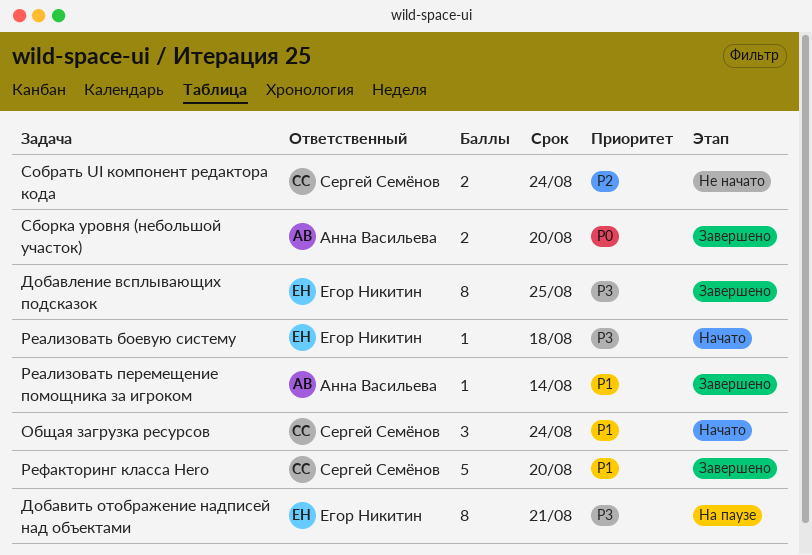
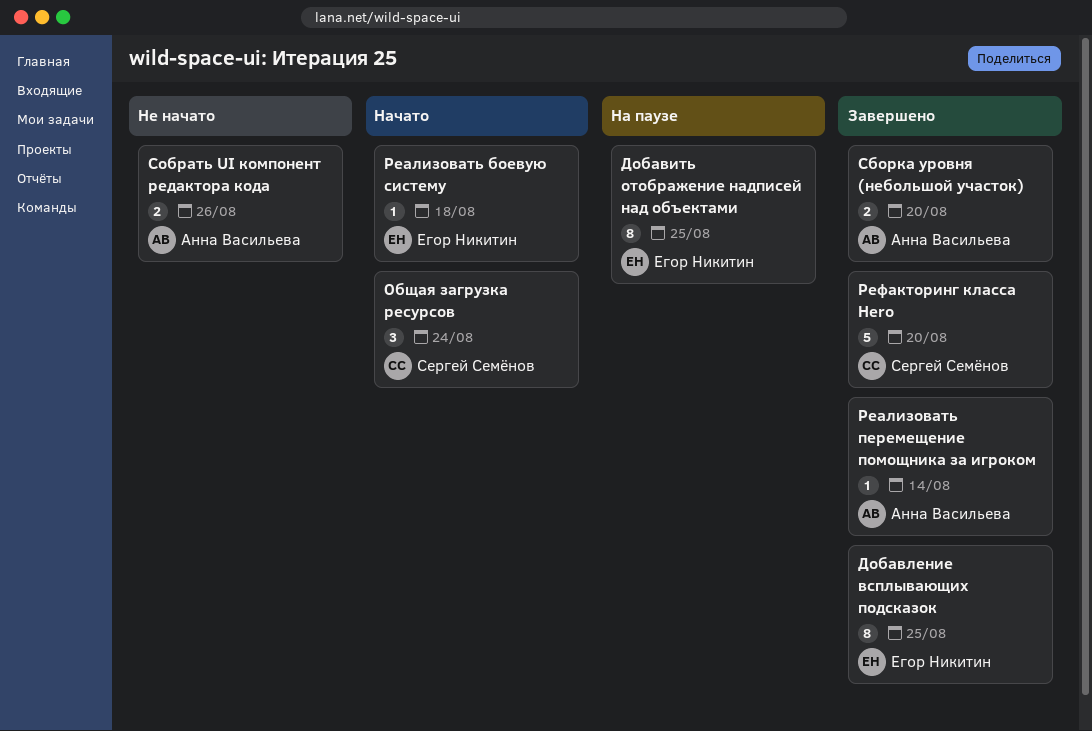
Добавить отображение надписей над объектами, due: Aug 21 -> Aug 25
Собрать UI компонент редактора кода, owner: Сергей Семёнов -> Анна Васильева
Собрать UI компонент редактора кода, due: Aug 24 -> Aug 26

